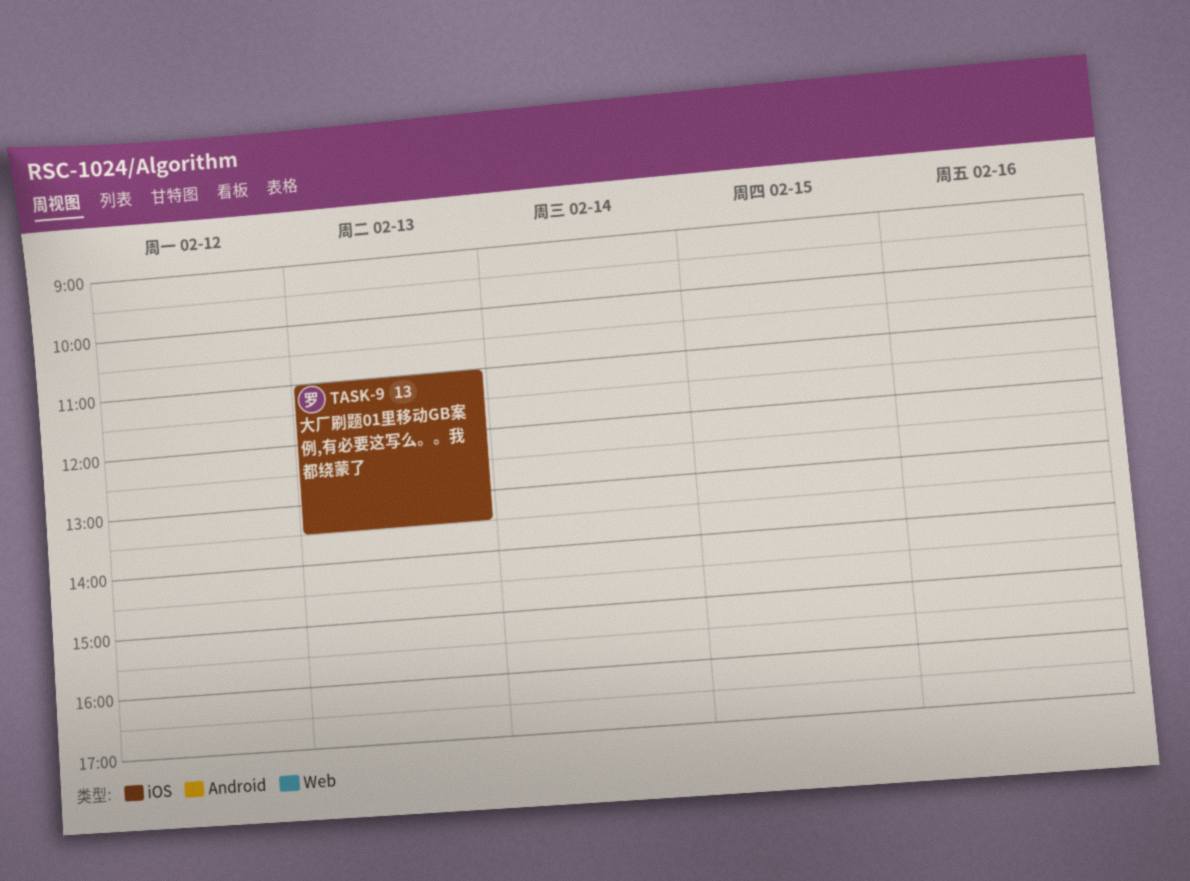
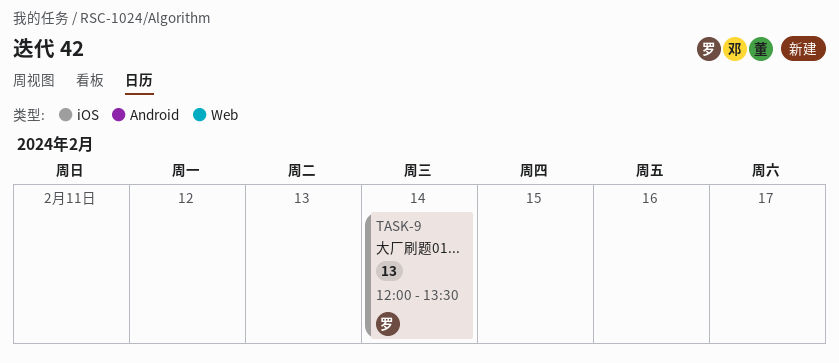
TASK-9, day: Feb 13 -> Feb 14
TASK-9, begins: 11:00 -> 12:00

